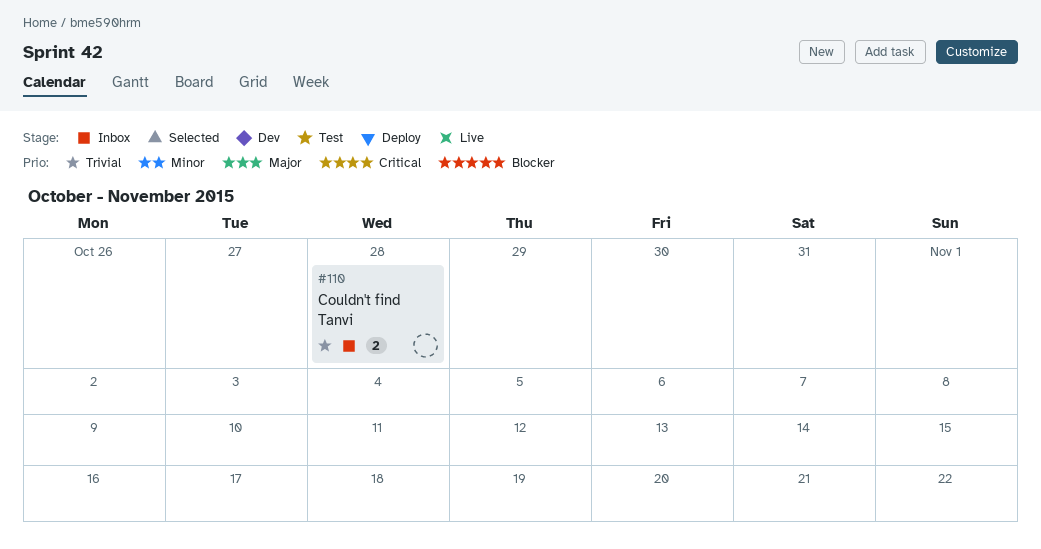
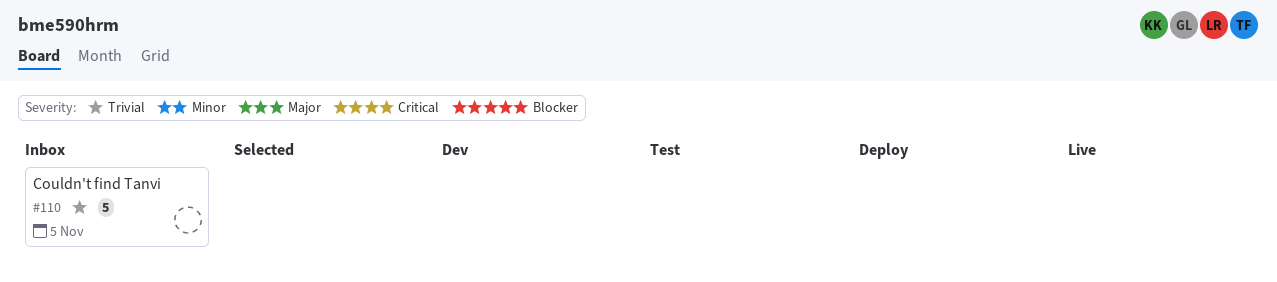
#110, estimate: 2 -> 5
#110, due: Oct 28 -> Nov 5

